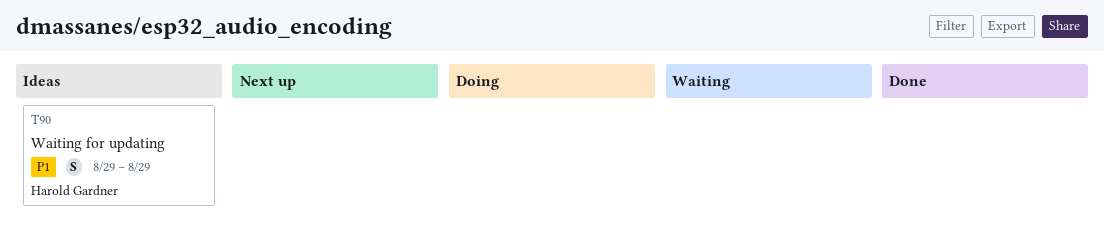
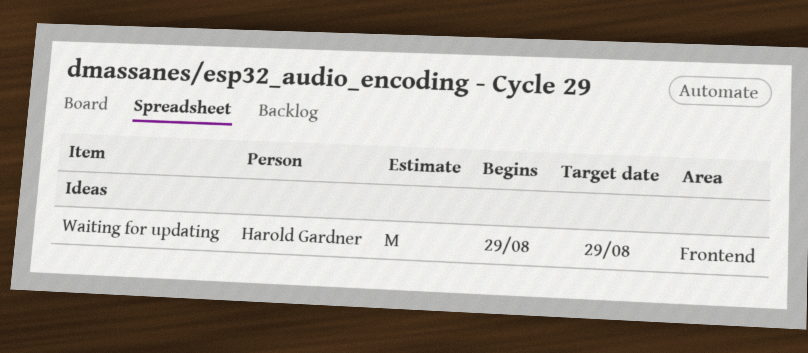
Waiting for updating, estimate: S -> M

